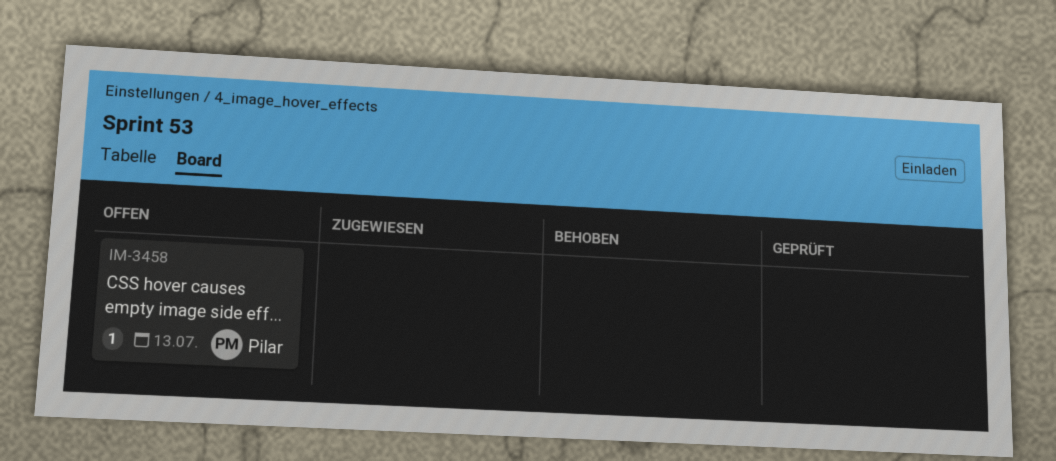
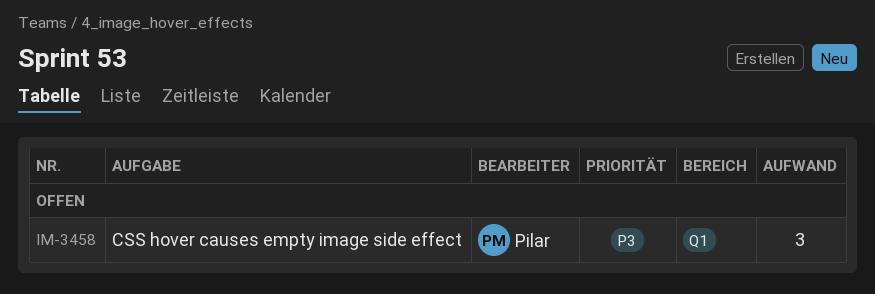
IM-3458, estimate: 1 -> 3

